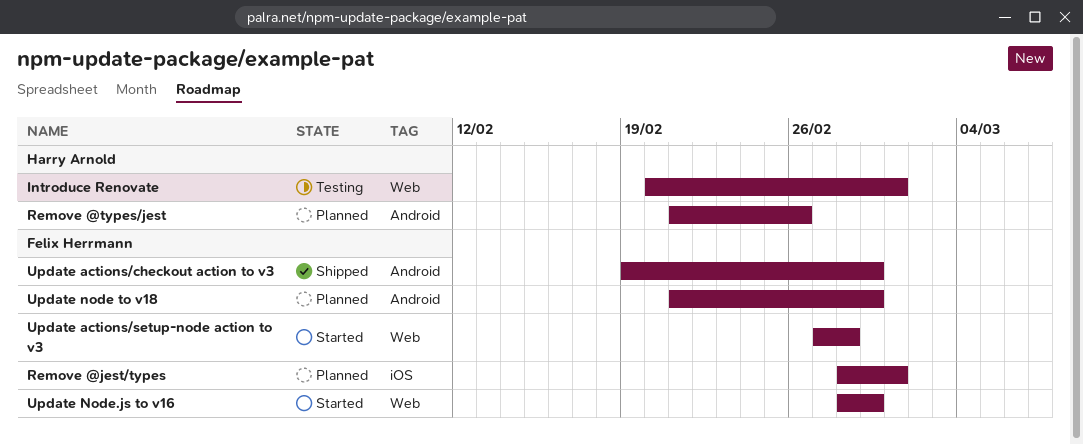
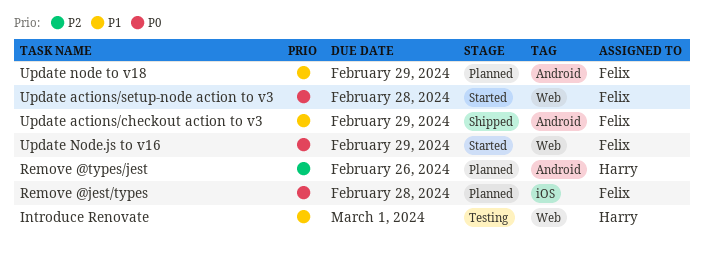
Remove @jest/types, due: Mar 1 -> Feb 28

